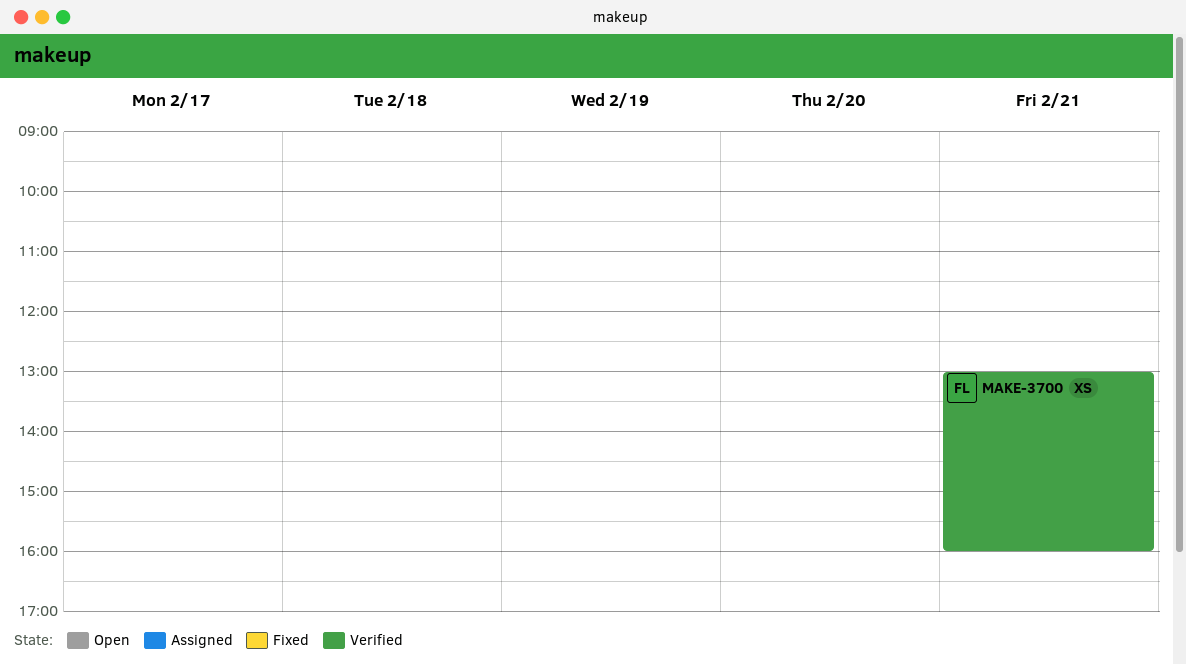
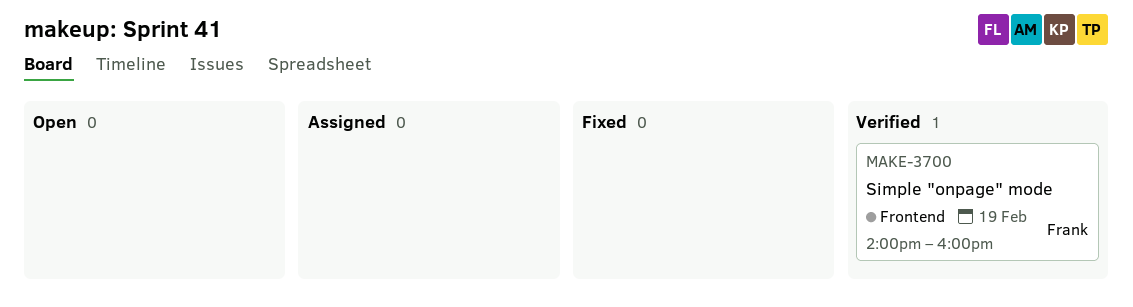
MAKE-3700, day: Feb 21 -> Feb 19
MAKE-3700, begins: 13:00 -> 14:00

